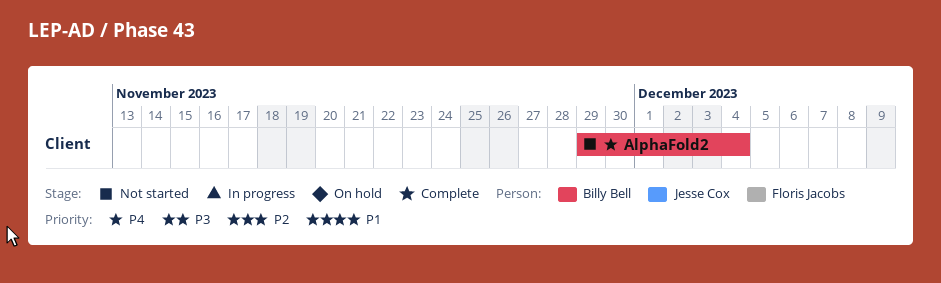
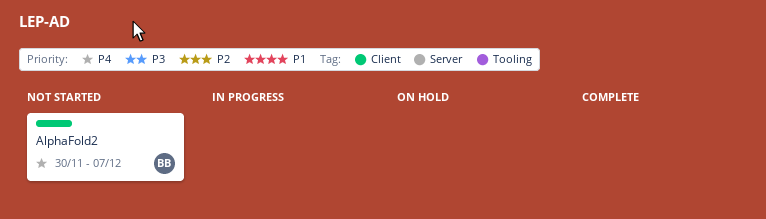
AlphaFold2, start: Nov 29 -> Nov 30
AlphaFold2, due: Dec 4 -> Dec 7

